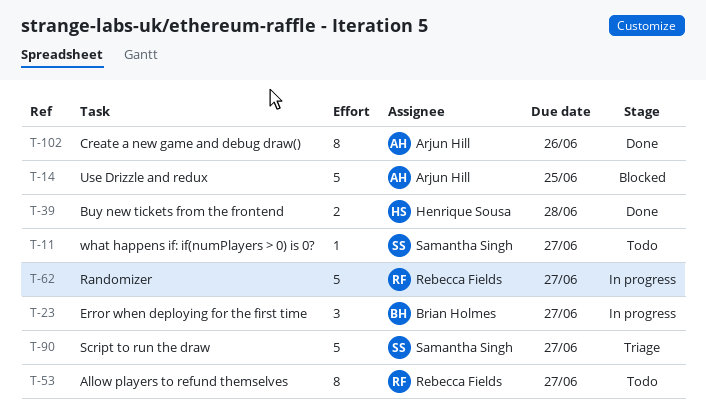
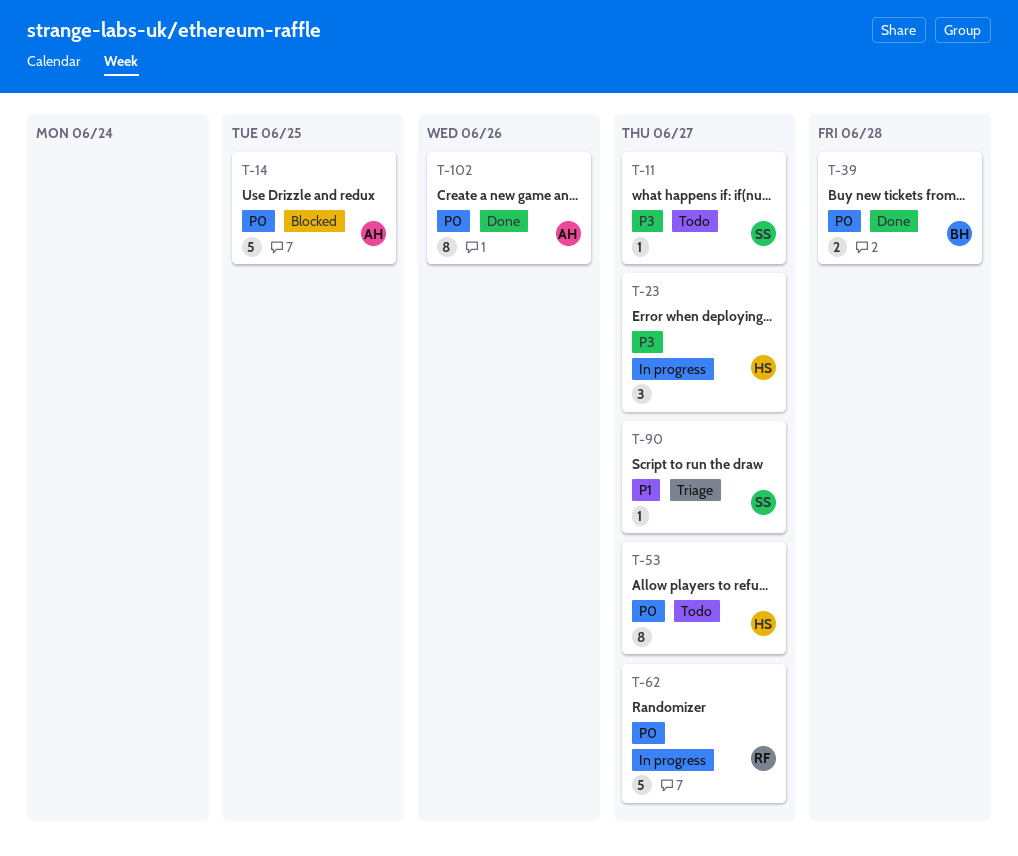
T-23, owner: Brian Holmes -> Henrique Sousa
T-39, owner: Henrique Sousa -> Brian Holmes
T-53, owner: Rebecca Fields -> Henrique Sousa
T-90, estimate: 5 -> 1

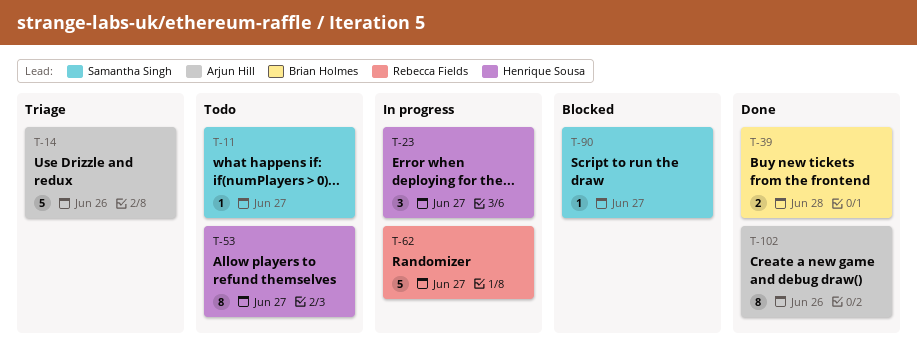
T-14, status: Blocked -> Triage
T-14, due: Jun 25 -> Jun 26
T-90, status: Triage -> Blocked

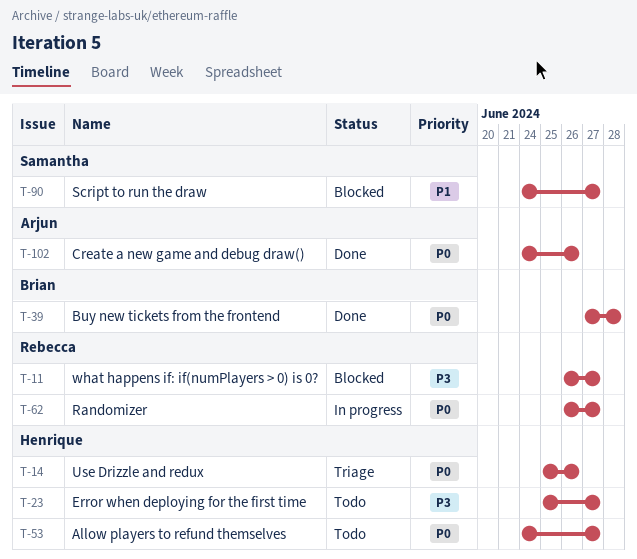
T-11, status: Todo -> Blocked
T-11, owner: Samantha Singh -> Rebecca Fields
T-14, owner: Arjun Hill -> Henrique Sousa
T-23, status: In progress -> Todo

